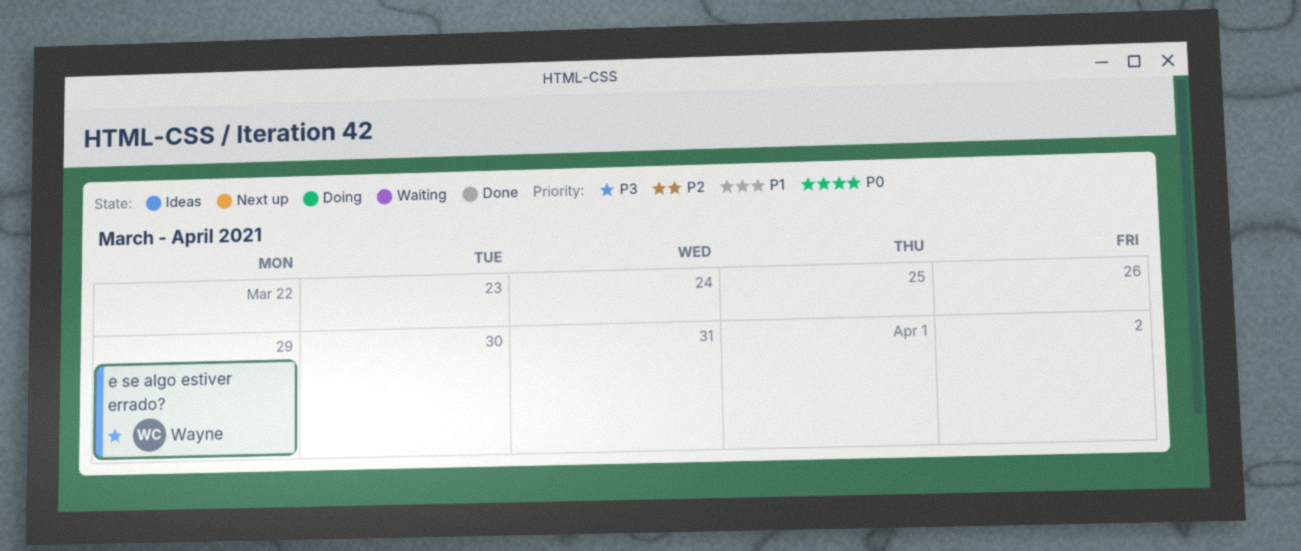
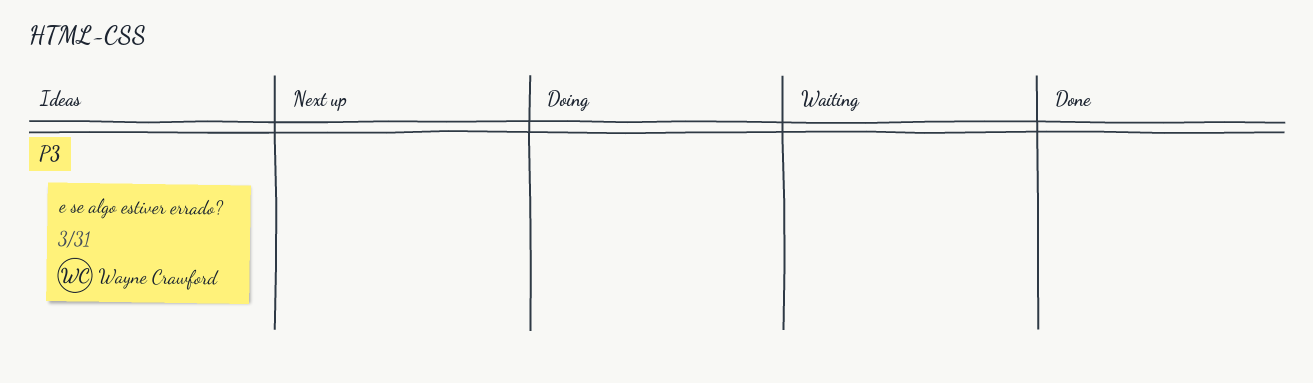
e se algo estiver errado?, due: Mar 29 -> Mar 31

